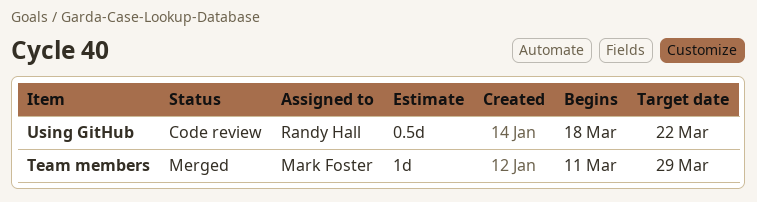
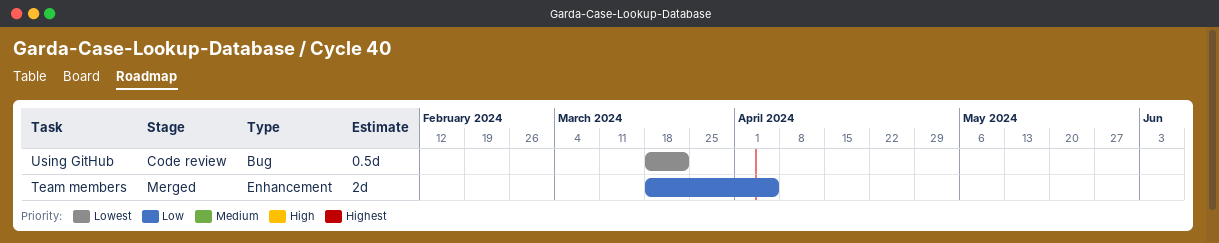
Team members, estimate: 1d -> 2d
Team members, start: Mar 11 -> Mar 18
Team members, due: Mar 29 -> Apr 5

